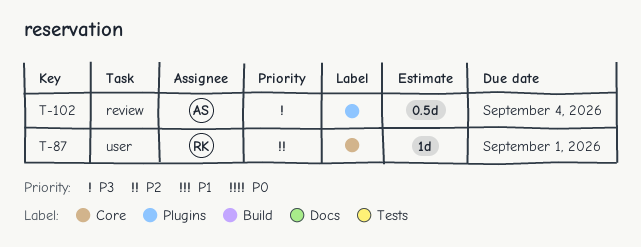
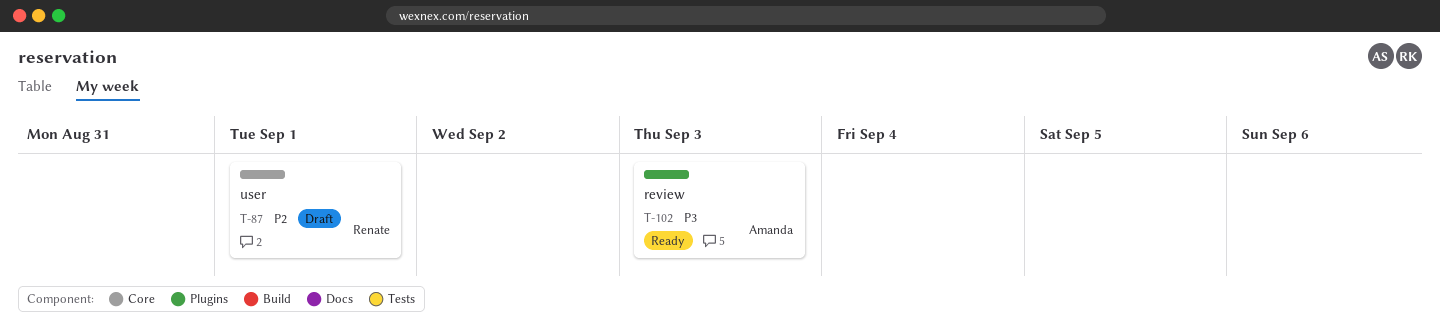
T-102, due: Sep 4 -> Sep 3

